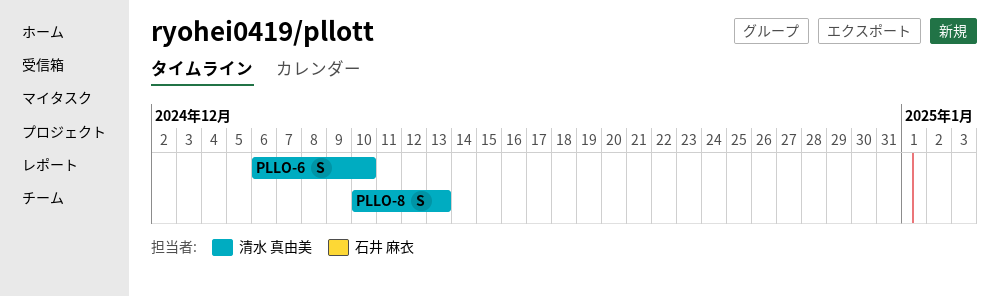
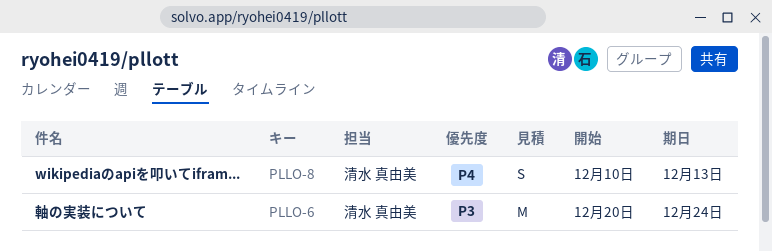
PLLO-6, estimate: S -> M
PLLO-6, start: Dec 6 -> Dec 20
PLLO-6, due: Dec 10 -> Dec 24

